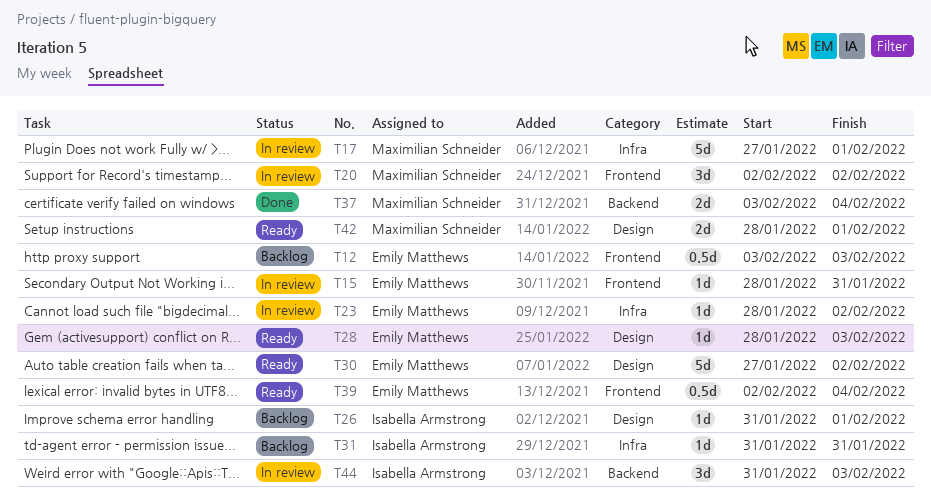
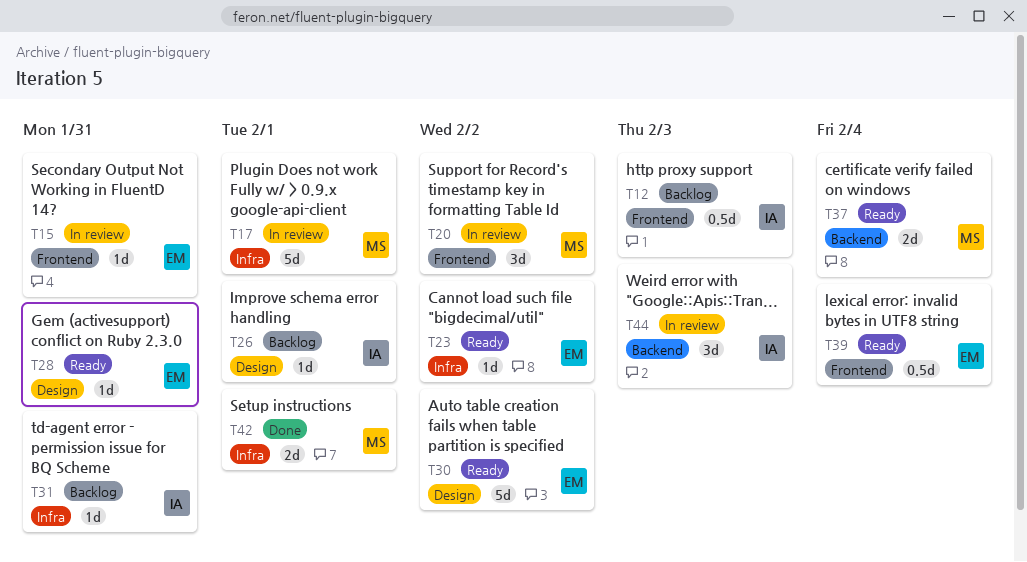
T12, owner: Emily Matthews -> Isabella Armstrong
T23, status: In review -> Ready
T28, due: Feb 3 -> Jan 31
T37, status: Done -> Ready
T42, status: Ready -> Done
T42, label: Design -> Infra

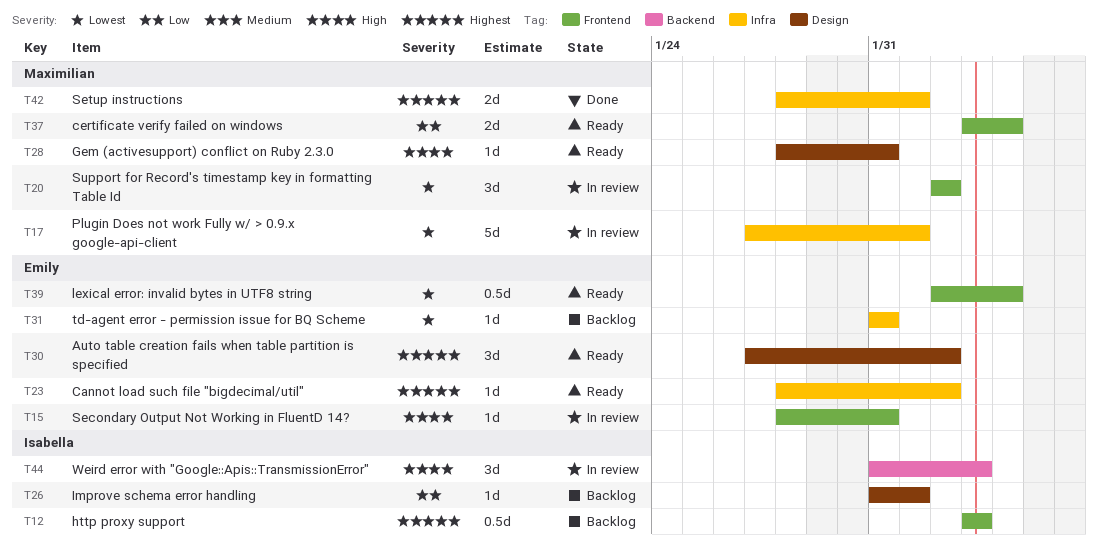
T28, owner: Emily -> Maximilian
T30, estimate: 5d -> 3d
T31, owner: Isabella -> Emily
T37, label: Backend -> Frontend

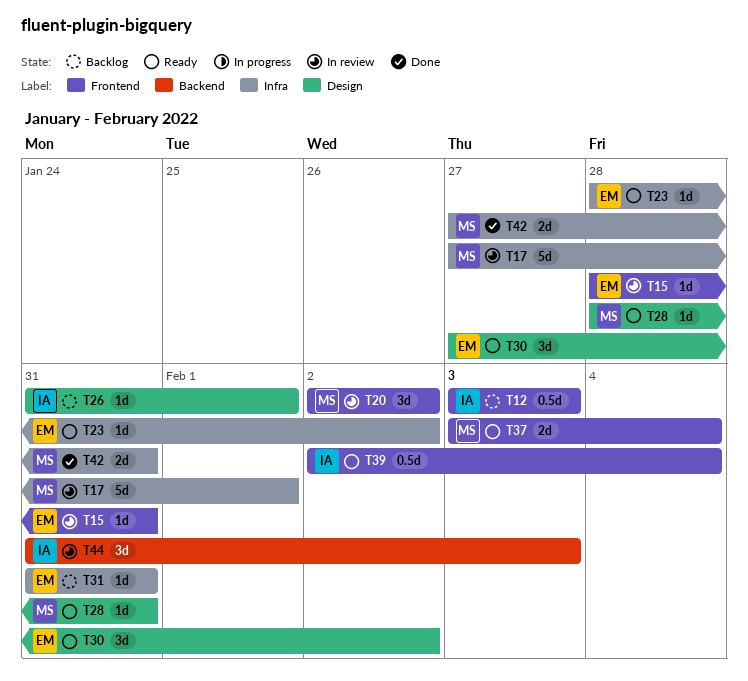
T39, owner: Emily -> Isabella
T42, start: Jan 28 -> Jan 27
T42, due: Feb 1 -> Jan 31

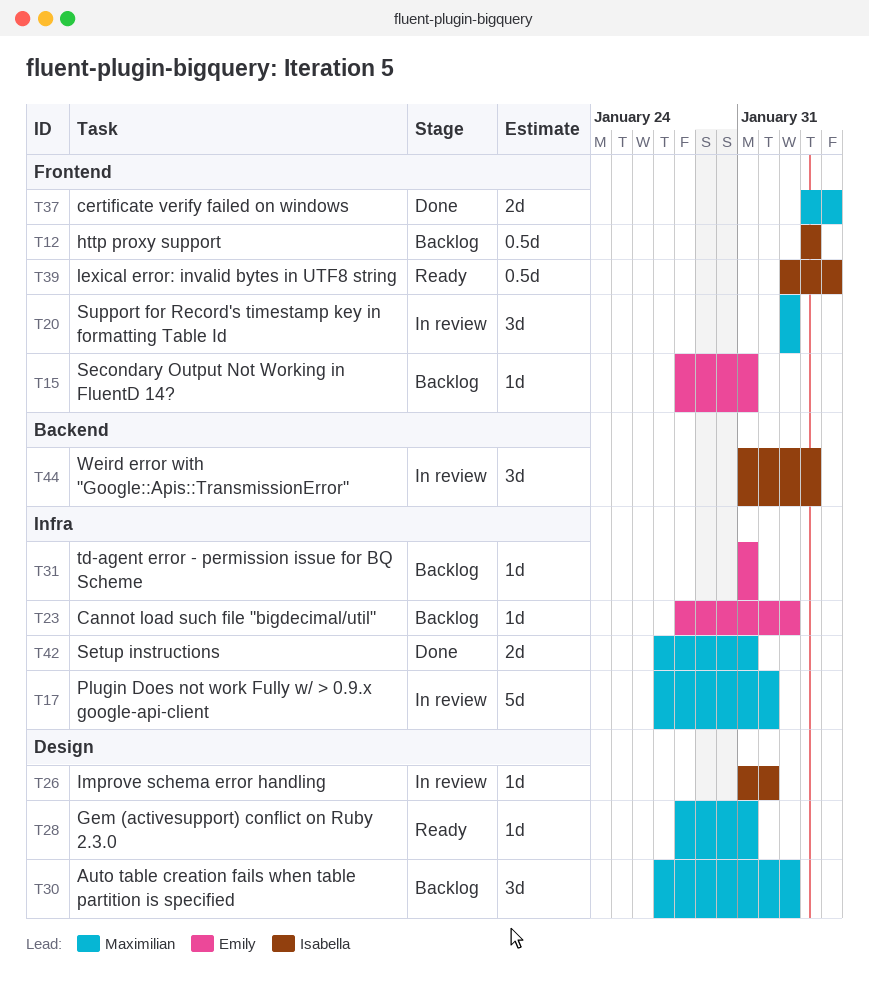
T15, status: In review -> Backlog
T23, status: Ready -> Backlog
T26, status: Backlog -> In review
T30, status: Ready -> Backlog
T30, owner: Emily -> Maximilian
T37, status: Ready -> Done

